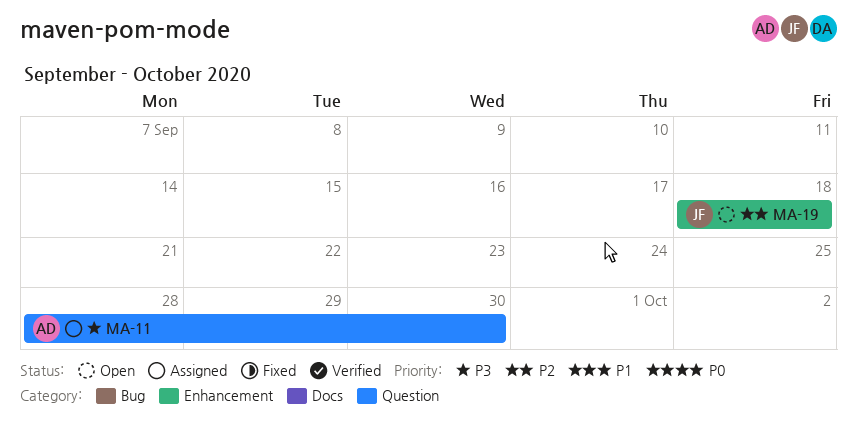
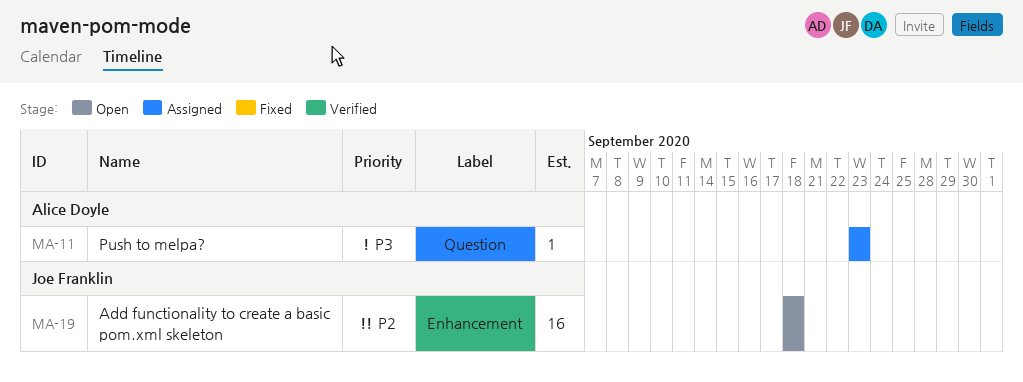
MA-11, start: Sep 28 -> Sep 23
MA-11, due: Sep 30 -> Sep 23

